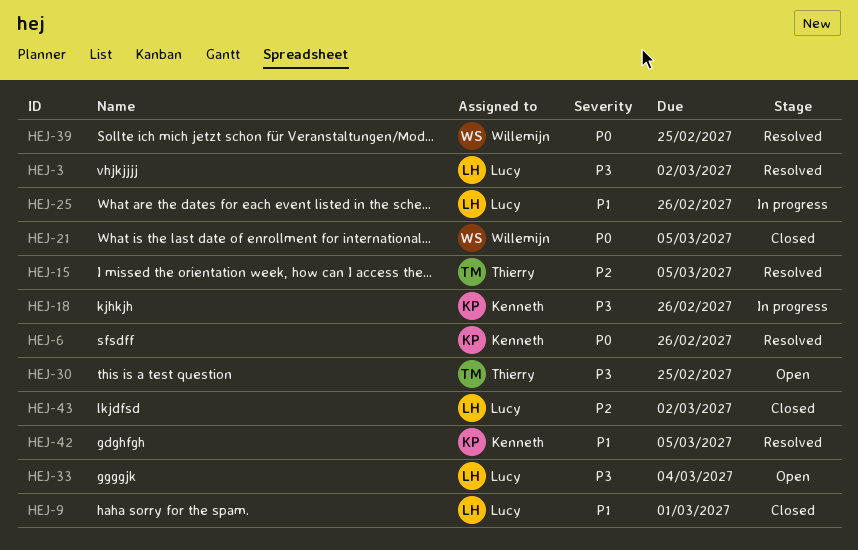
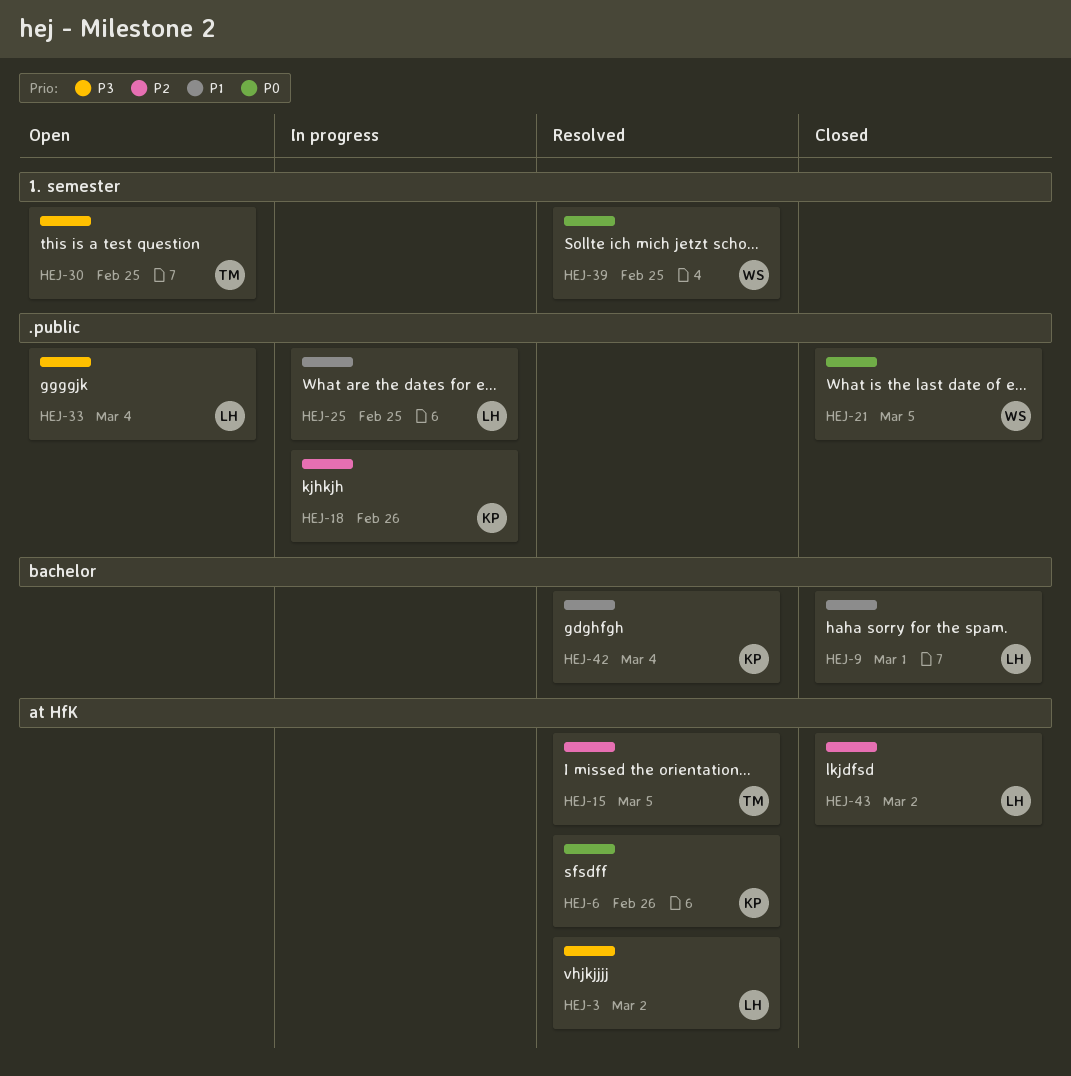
HEJ-18, priority: P3 -> P2
HEJ-25, due: Feb 26 -> Feb 25
HEJ-42, due: Mar 5 -> Mar 4

